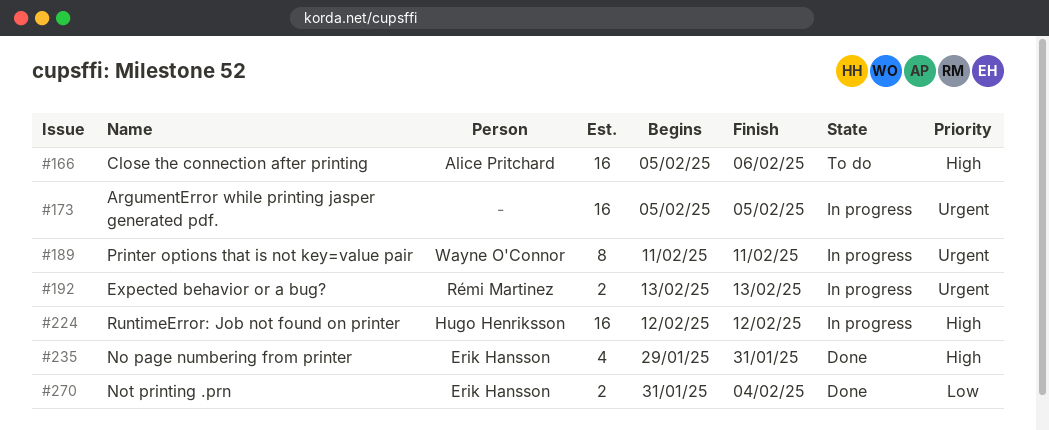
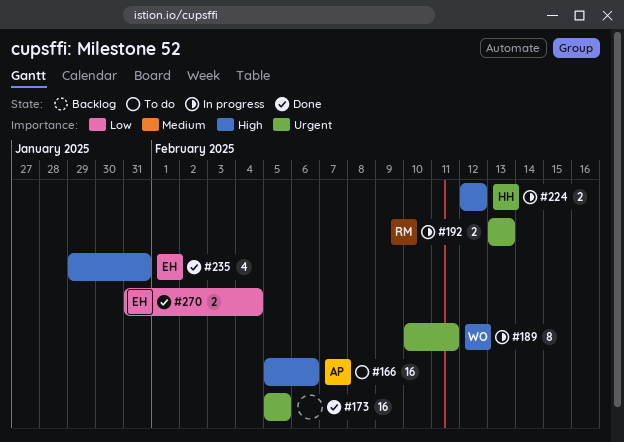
#173, status: In progress -> Done
#189, start: Feb 11 -> Feb 10
#224, estimate: 16 -> 2

